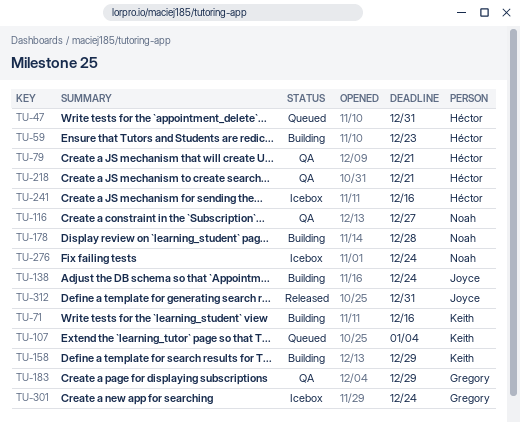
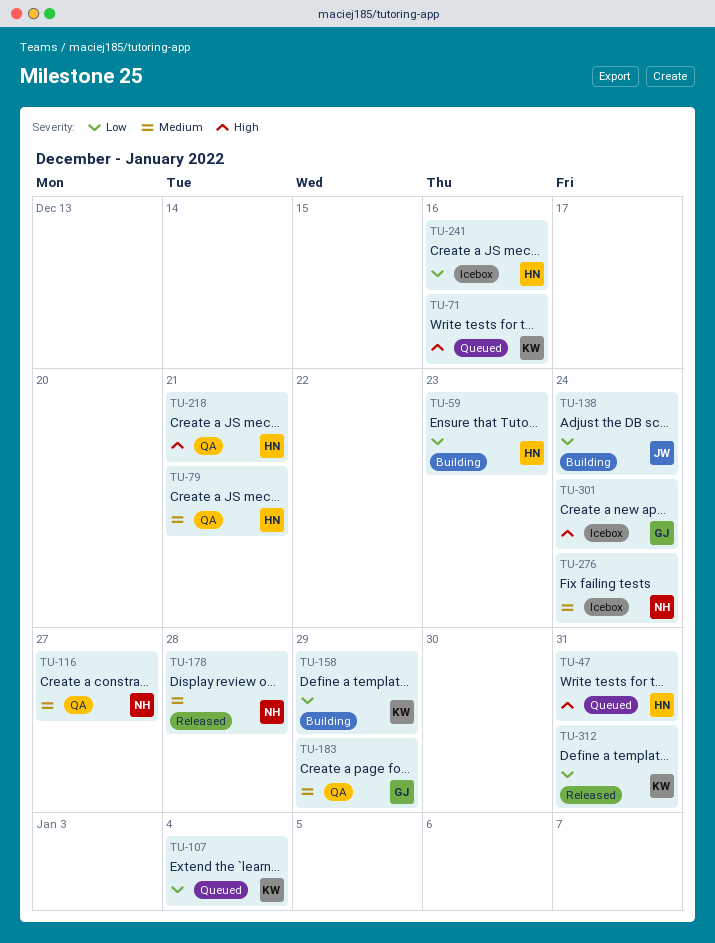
TU-71, status: Building -> Queued
TU-178, status: Building -> Released
TU-312, owner: Joyce -> Keith

